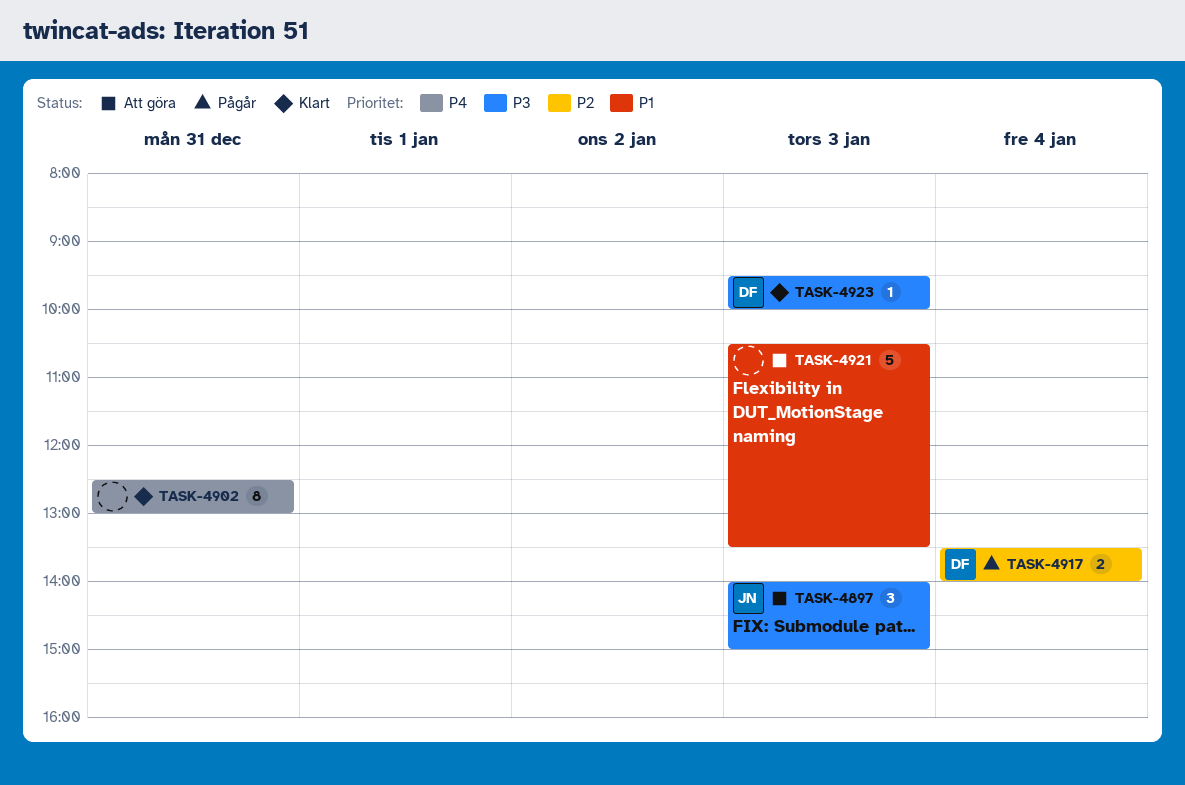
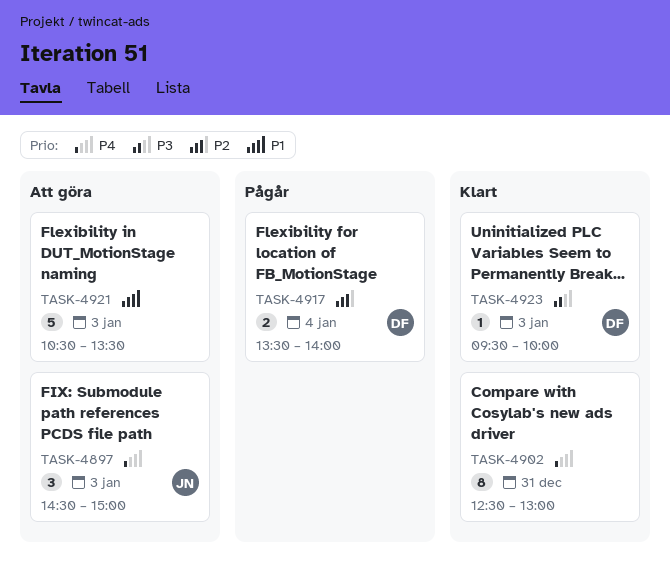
TASK-4897, priority: P3 -> P4
TASK-4897, begins: 14:00 -> 14:30

